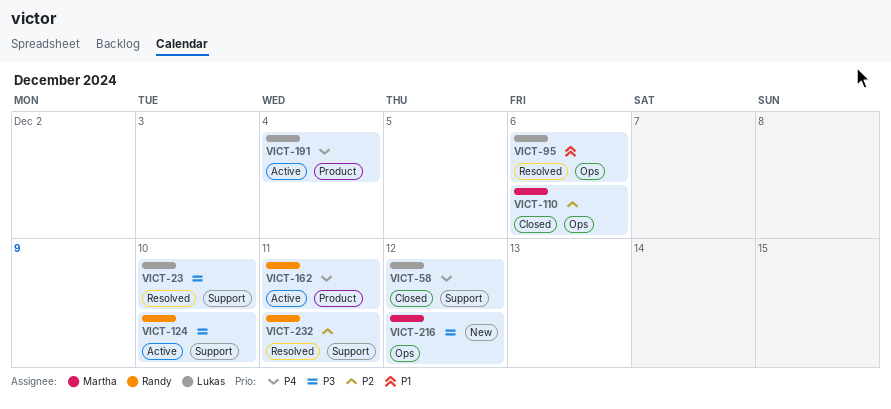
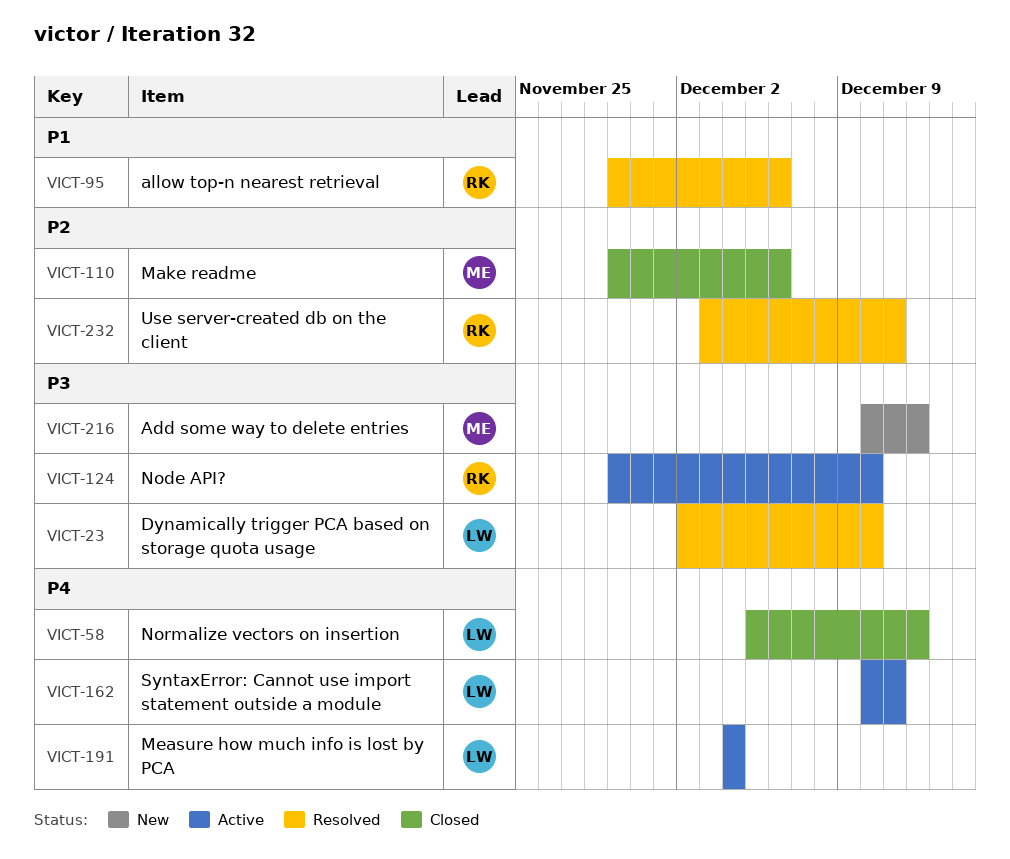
VICT-95, owner: Lukas -> Randy
VICT-162, owner: Randy -> Lukas

